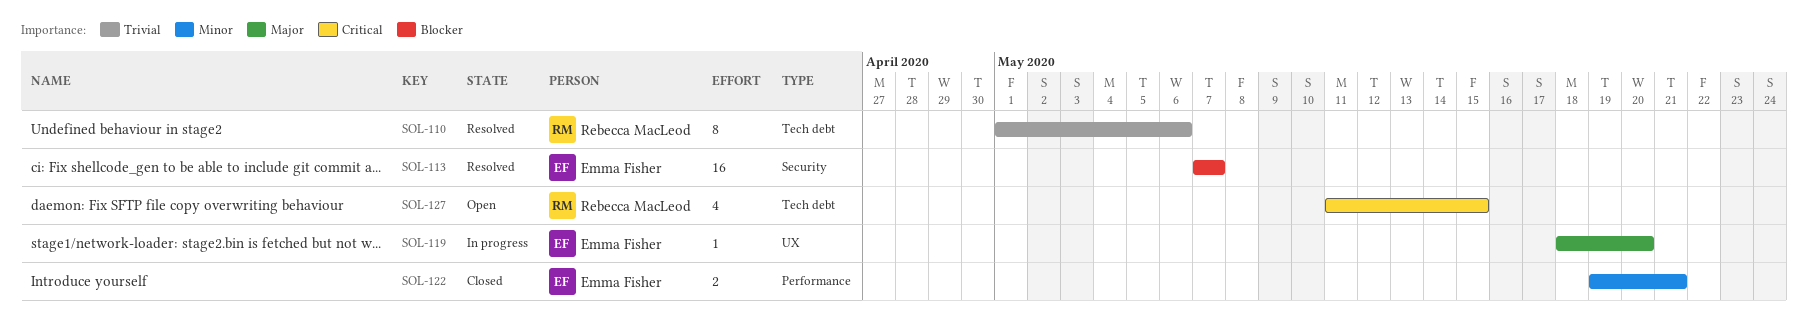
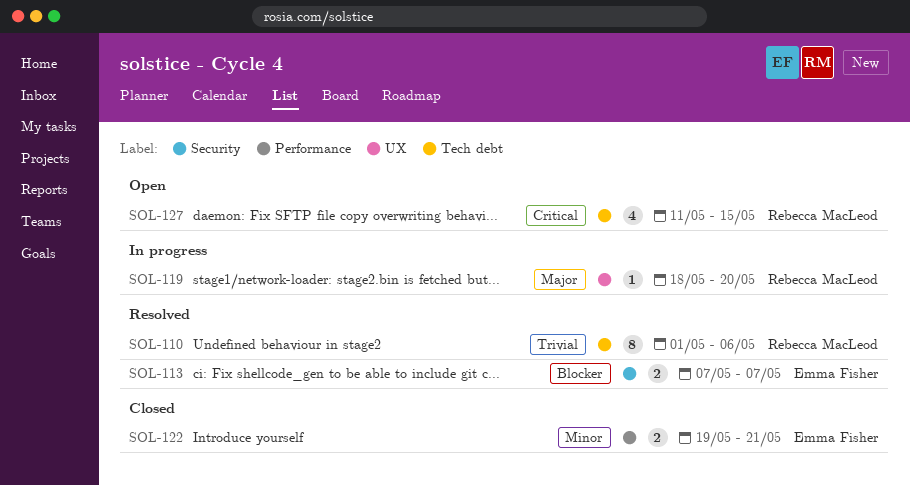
SOL-113, estimate: 16 -> 2
SOL-119, owner: Emma Fisher -> Rebecca MacLeod

